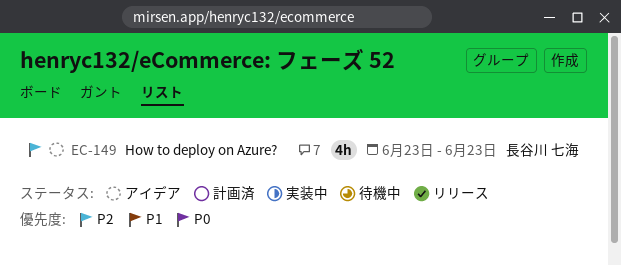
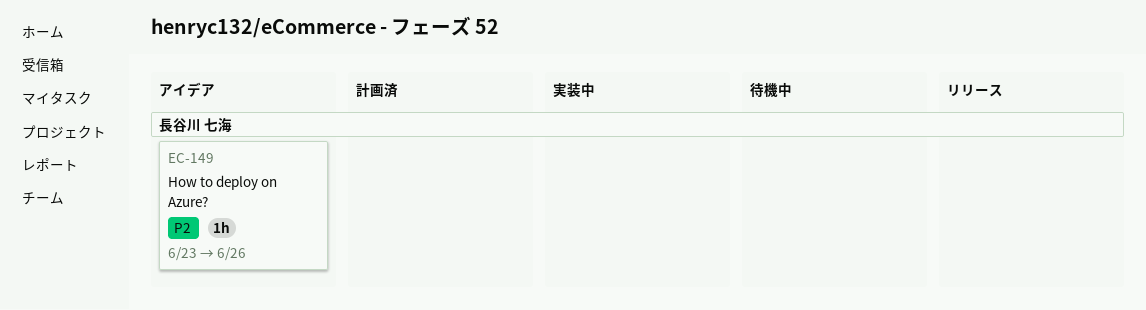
EC-149, estimate: 4h -> 1h
EC-149, due: Jun 23 -> Jun 26

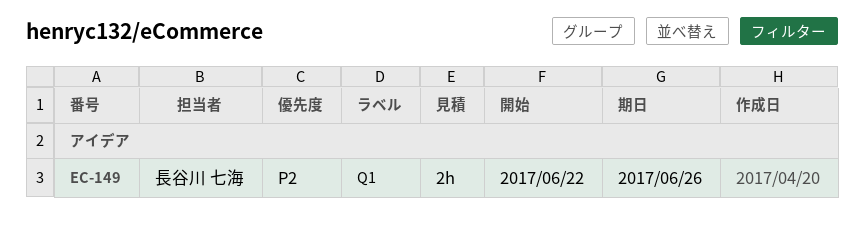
EC-149, estimate: 1h -> 2h
EC-149, start: Jun 23 -> Jun 22

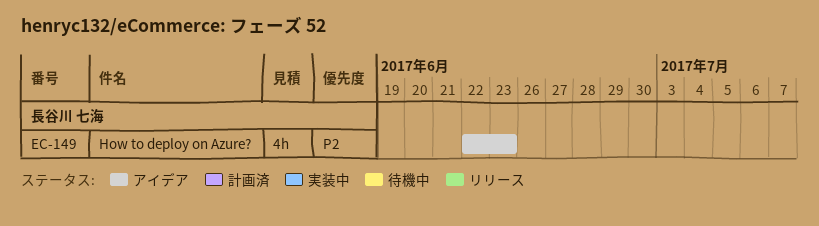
EC-149, estimate: 2h -> 4h
EC-149, due: Jun 26 -> Jun 23

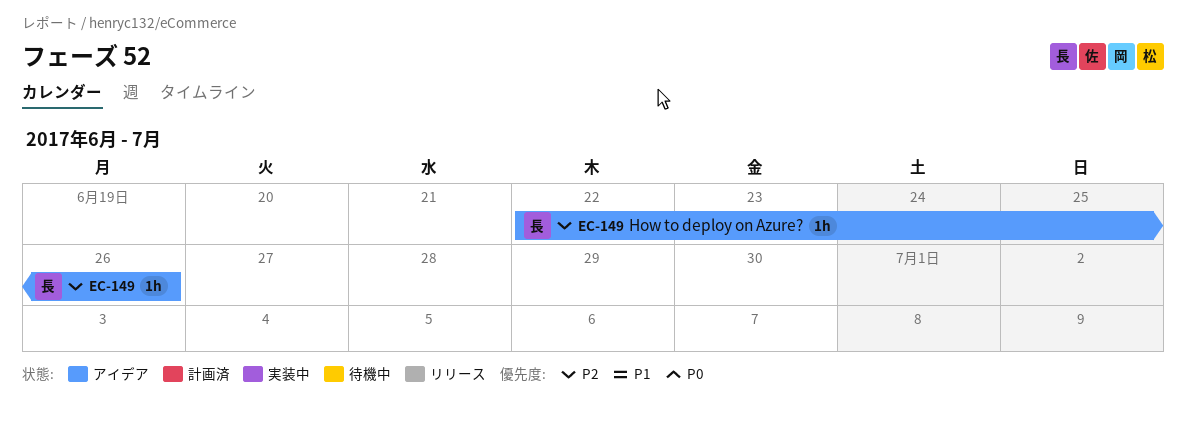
EC-149, estimate: 4h -> 1h
EC-149, due: Jun 23 -> Jun 26

